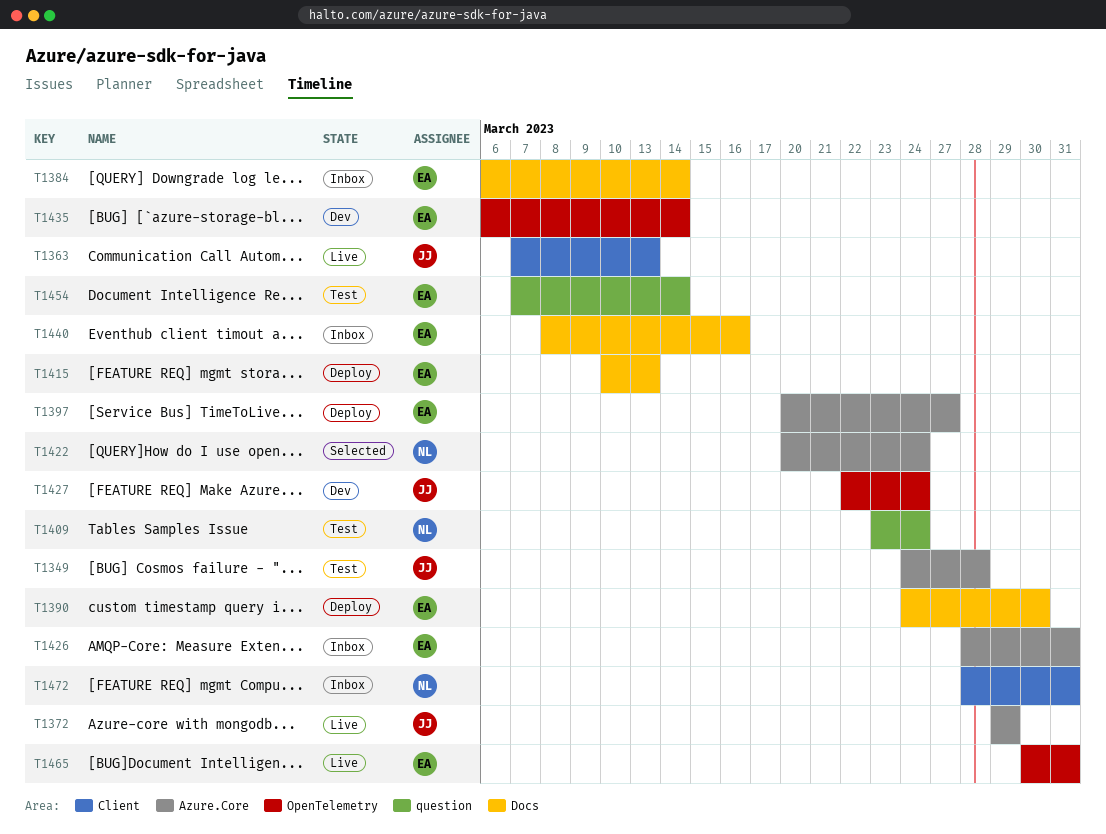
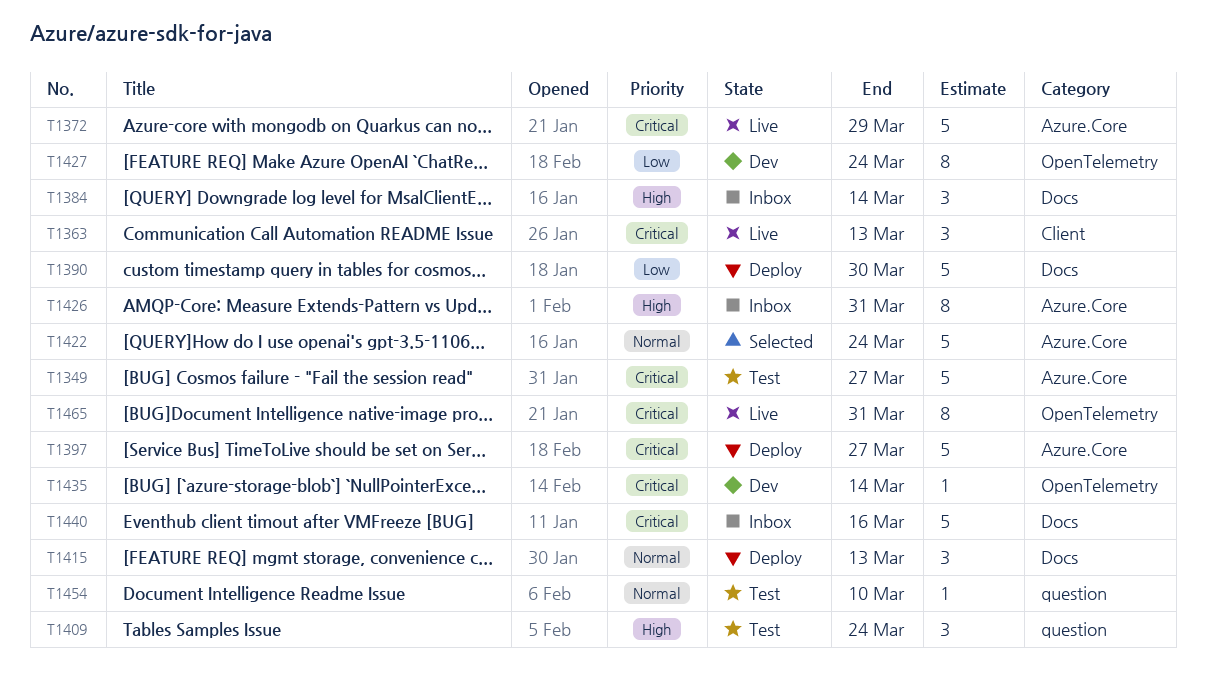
T1349, due: Mar 28 -> Mar 27
T1454, due: Mar 14 -> Mar 10
T1472: present -> none

